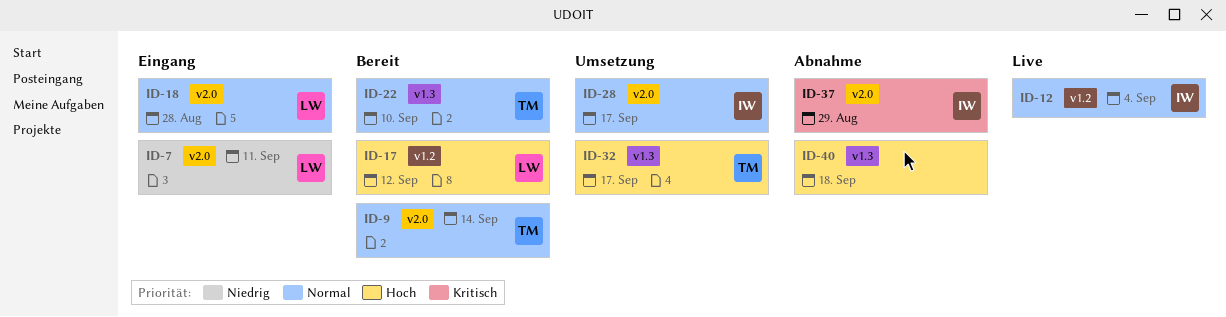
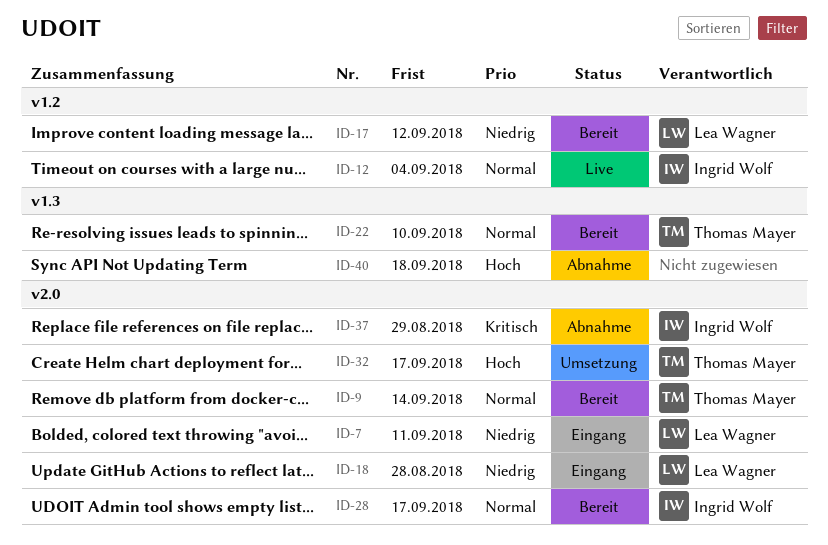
ID-17, priority: Hoch -> Niedrig
ID-18, priority: Normal -> Niedrig
ID-28, status: Umsetzung -> Bereit
ID-32, label: v1.3 -> v2.0

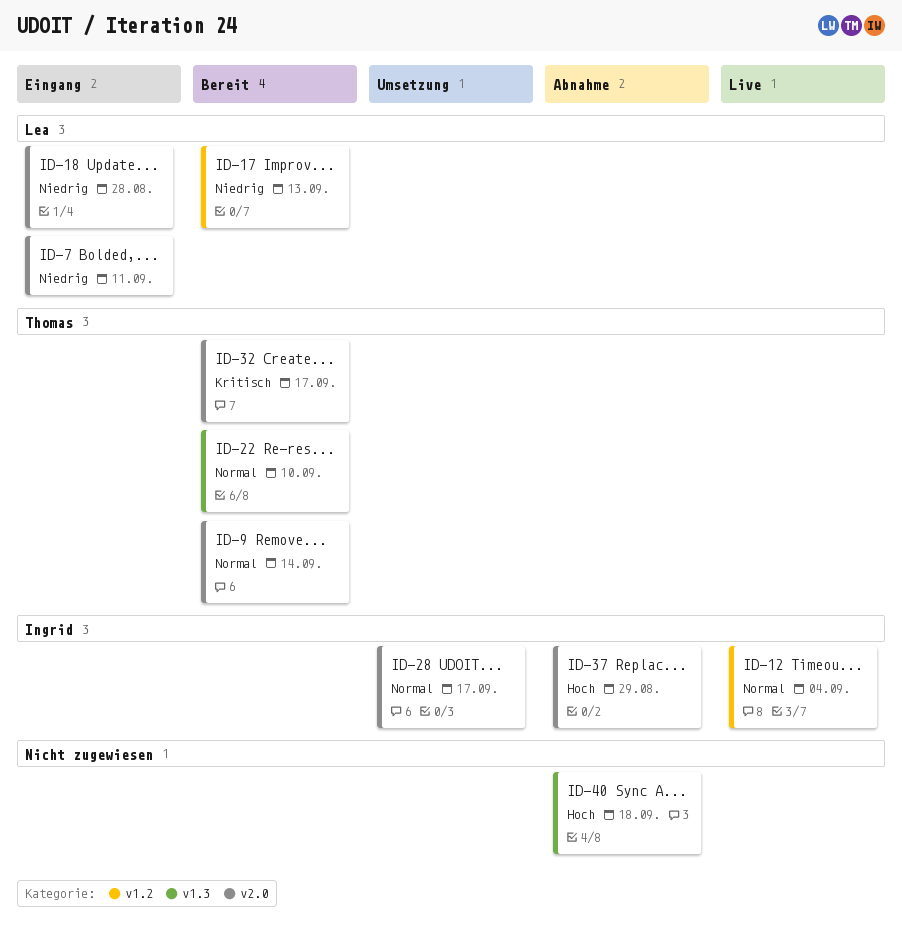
ID-17, due: Sep 12 -> Sep 13
ID-28, status: Bereit -> Umsetzung
ID-32, status: Umsetzung -> Bereit
ID-32, priority: Hoch -> Kritisch
ID-37, priority: Kritisch -> Hoch

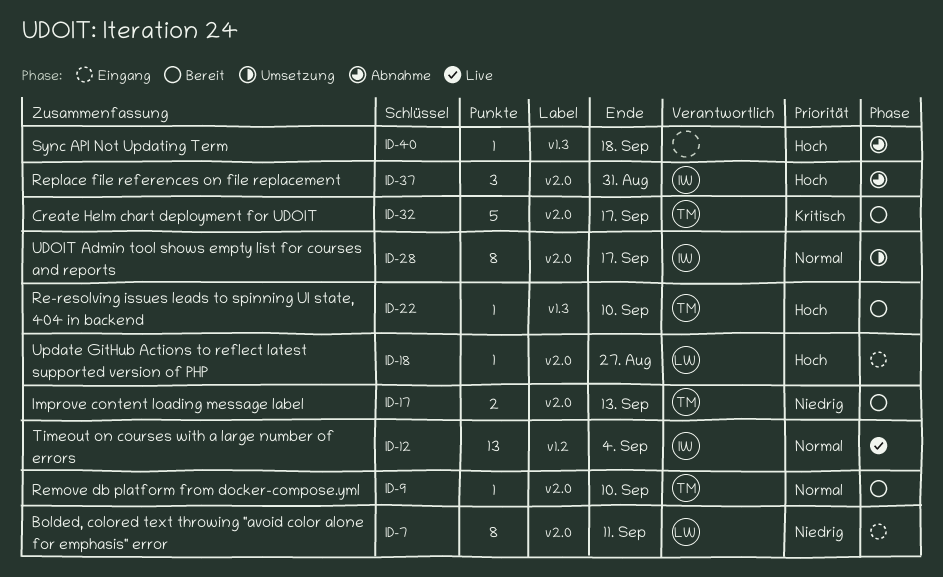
ID-9, due: Sep 14 -> Sep 10
ID-17, owner: Lea -> Thomas
ID-17, label: v1.2 -> v2.0
ID-18, priority: Niedrig -> Hoch
ID-18, due: Aug 28 -> Aug 27
ID-22, priority: Normal -> Hoch
ID-37, due: Aug 29 -> Aug 31

